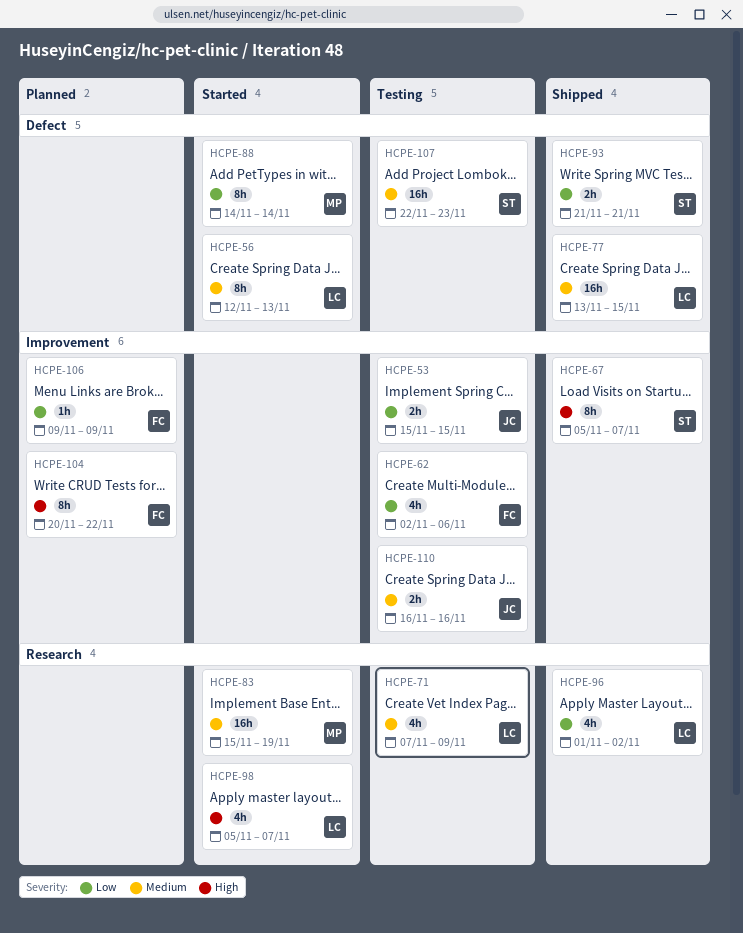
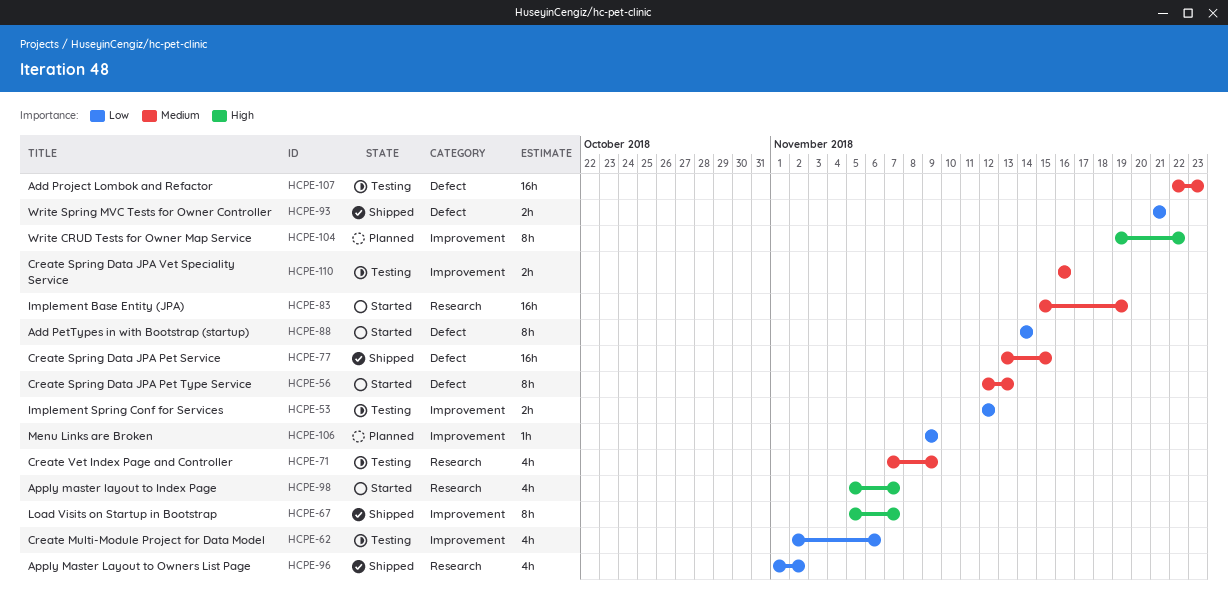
HCPE-53, start: Nov 15 -> Nov 12
HCPE-53, due: Nov 15 -> Nov 12
HCPE-104, start: Nov 20 -> Nov 19

